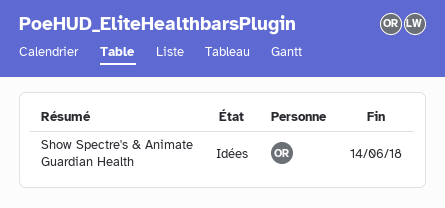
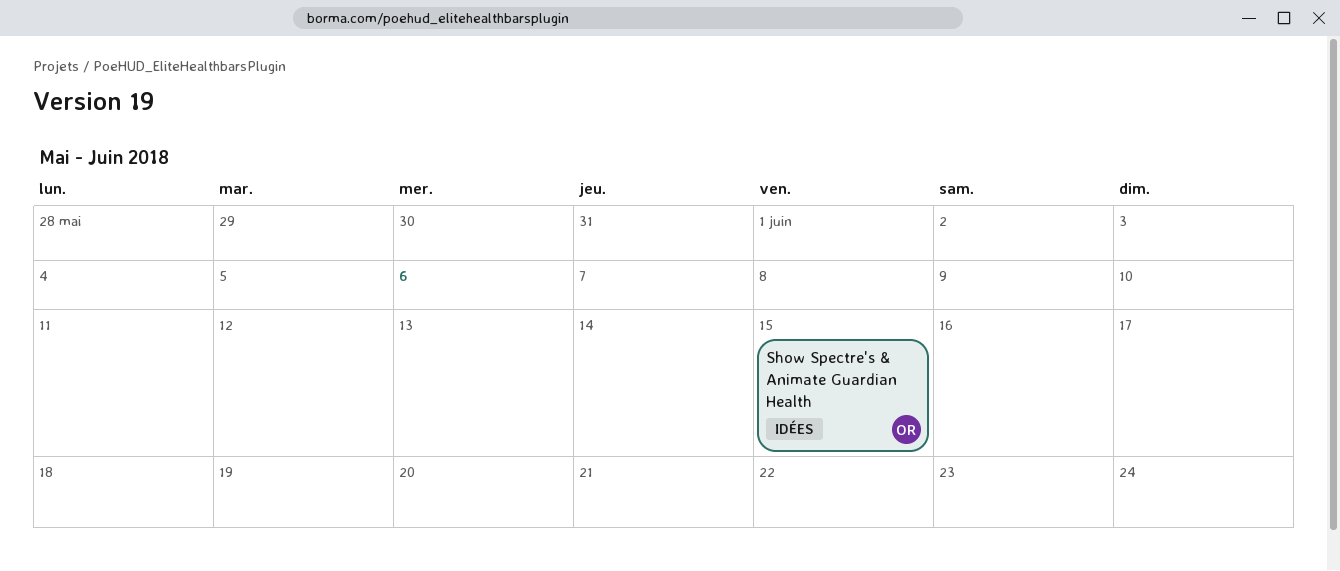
Show Spectre's & Animate Guardian Health, due: Jun 14 -> Jun 15

